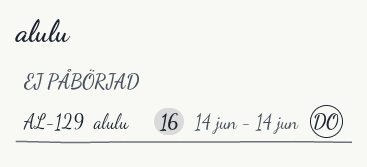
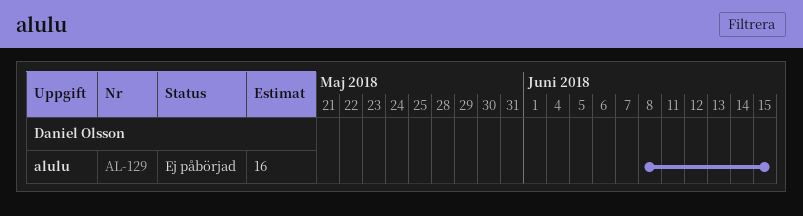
AL-129, start: Jun 14 -> Jun 8
AL-129, due: Jun 14 -> Jun 15

